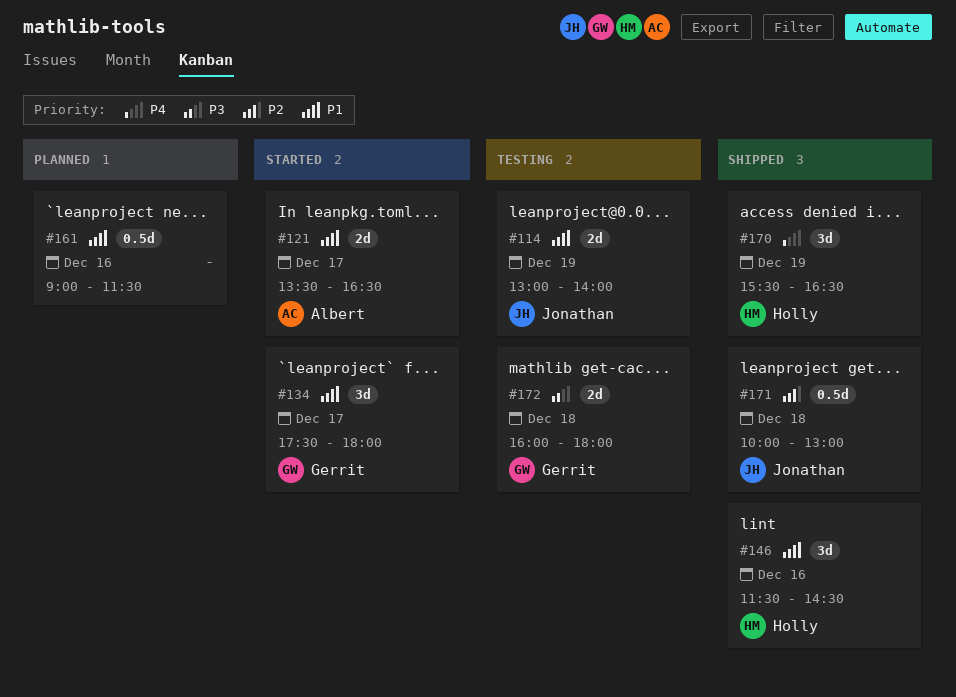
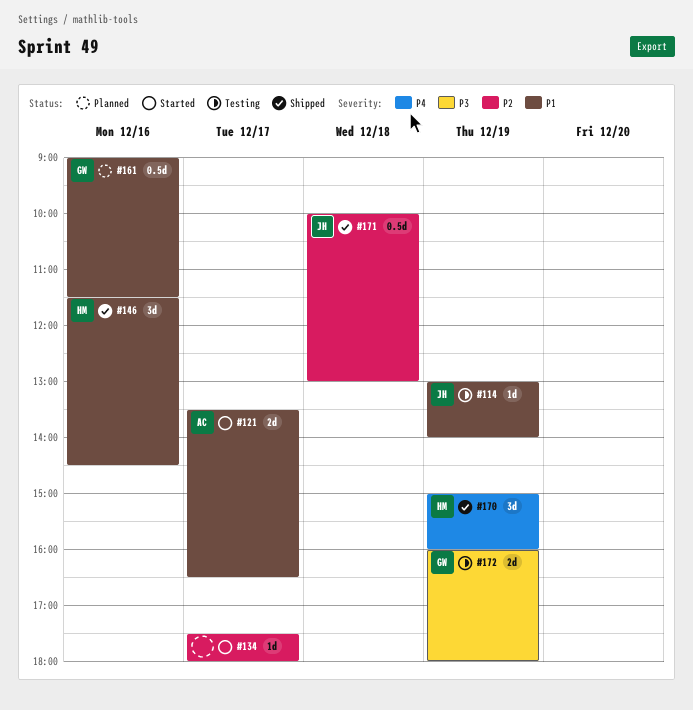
#114, estimate: 2d -> 1d
#134, owner: Gerrit -> none
#134, priority: P1 -> P2
#134, estimate: 3d -> 1d
#161, owner: none -> Gerrit
#170, begins: 15:30 -> 15:00
#170, ends: 16:30 -> 16:00
#172, day: Dec 18 -> Dec 19

